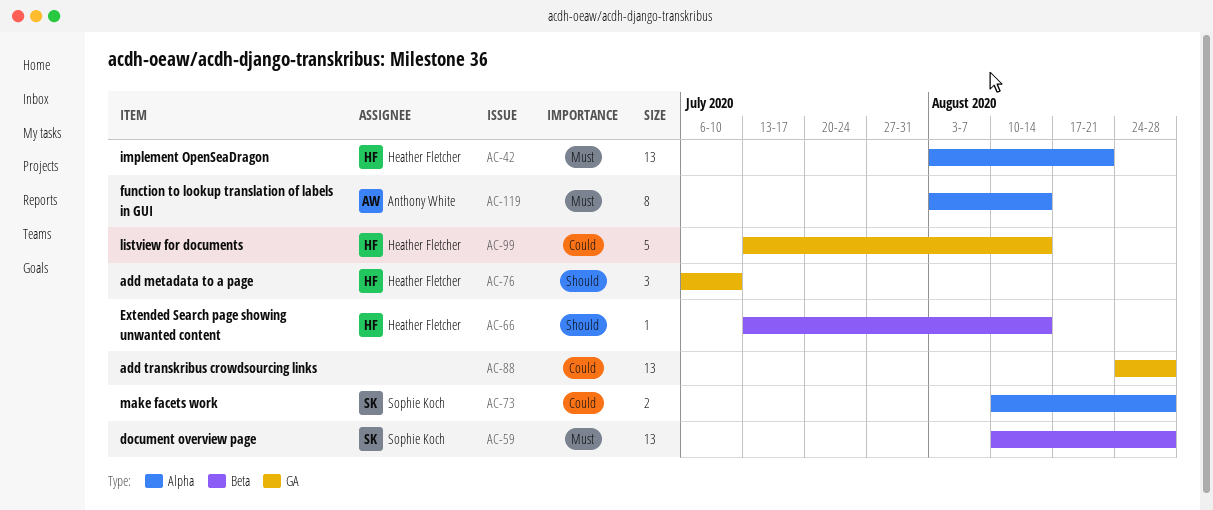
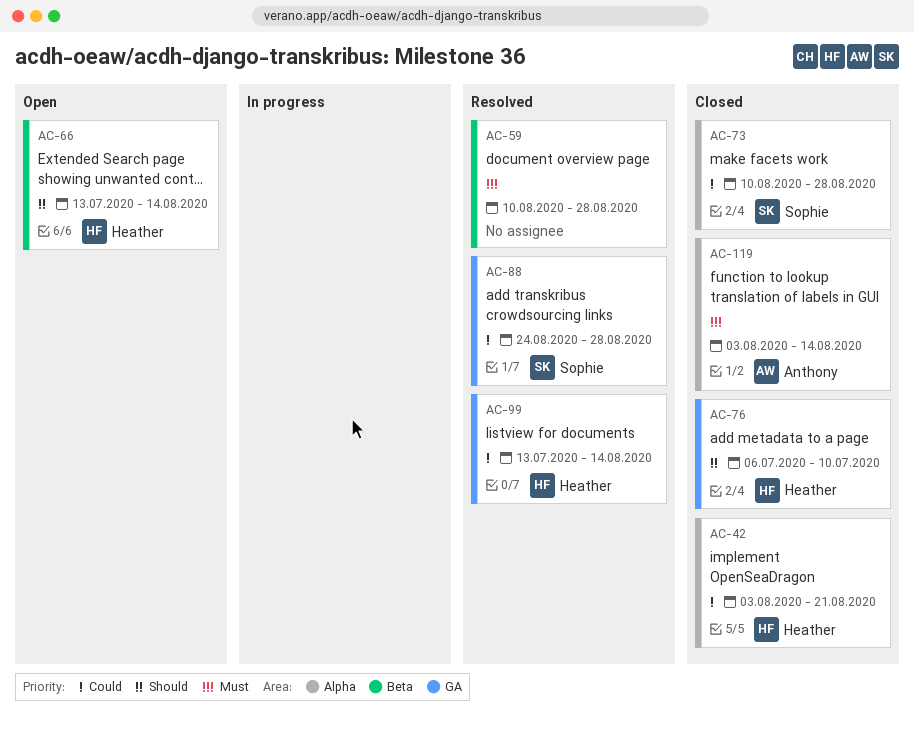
AC-42, priority: Must -> Could
AC-59, owner: Sophie Koch -> none
AC-88, owner: none -> Sophie Koch

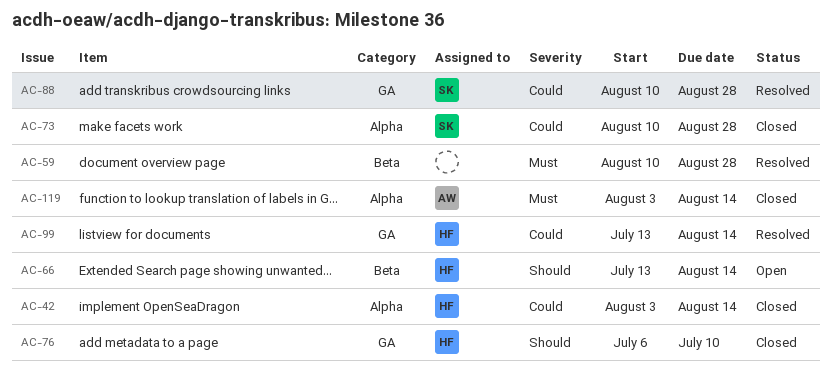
AC-42, due: Aug 21 -> Aug 14
AC-88, start: Aug 24 -> Aug 10

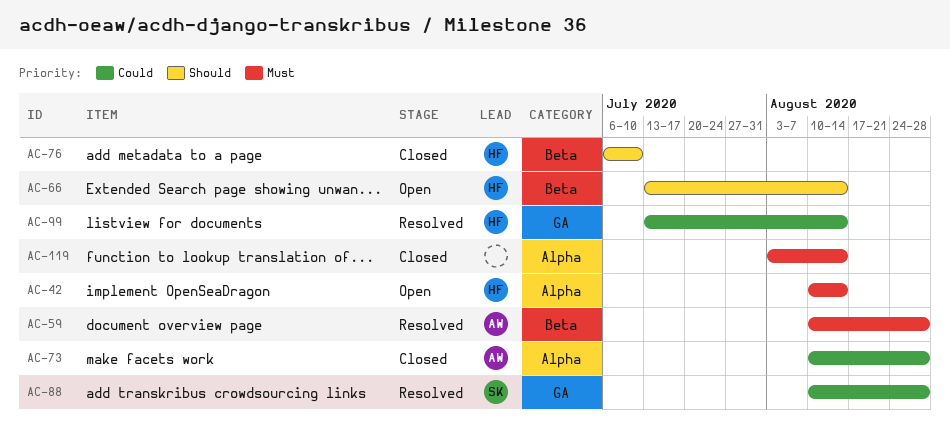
AC-42, status: Closed -> Open
AC-42, priority: Could -> Must
AC-42, start: Aug 3 -> Aug 10
AC-59, owner: none -> AW
AC-73, owner: SK -> AW
AC-76, label: GA -> Beta
AC-119, owner: AW -> none

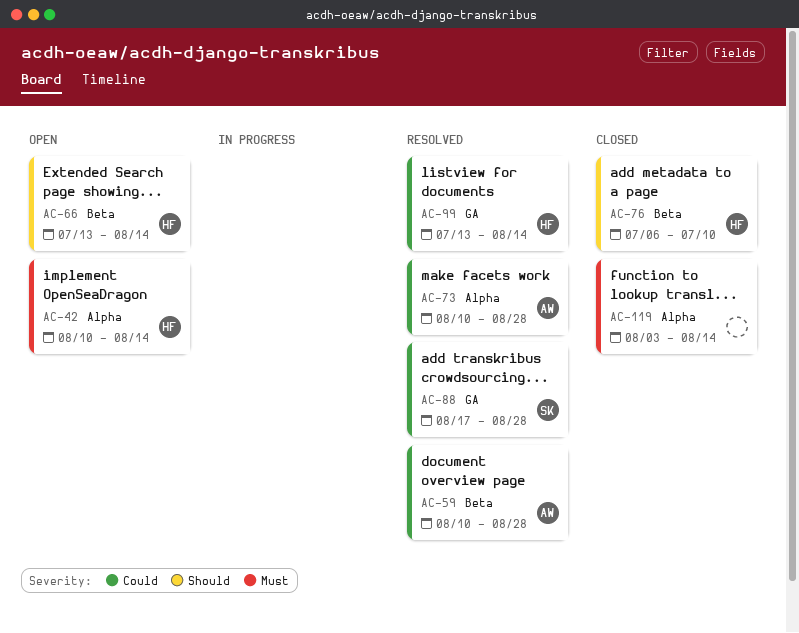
AC-59, priority: Must -> Could
AC-73, status: Closed -> Resolved
AC-88, start: Aug 10 -> Aug 17

